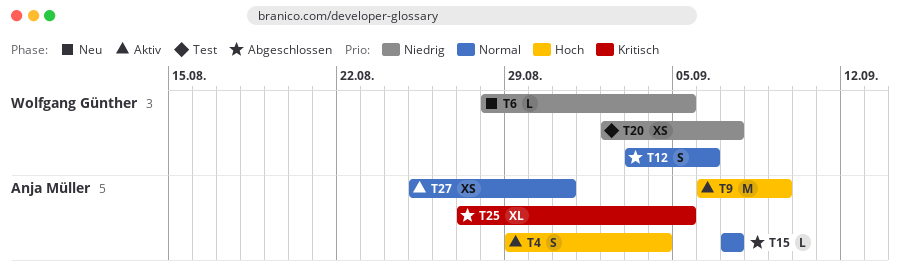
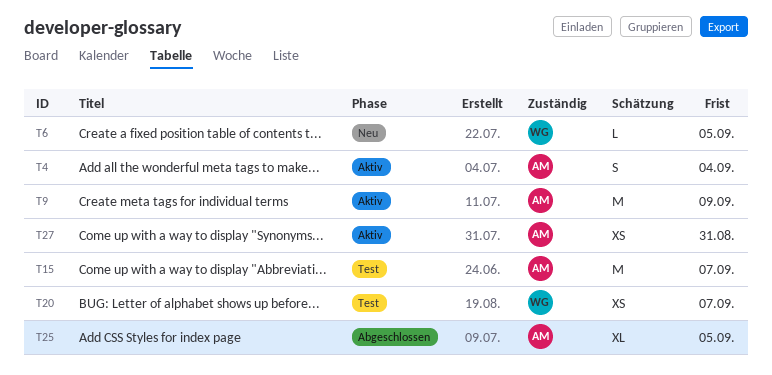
T12: present -> none
T15, status: Abgeschlossen -> Test
T15, estimate: L -> M

